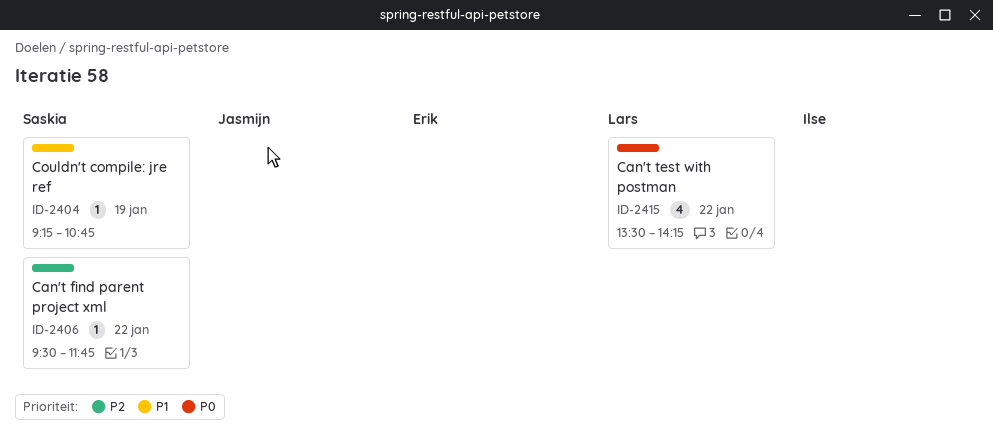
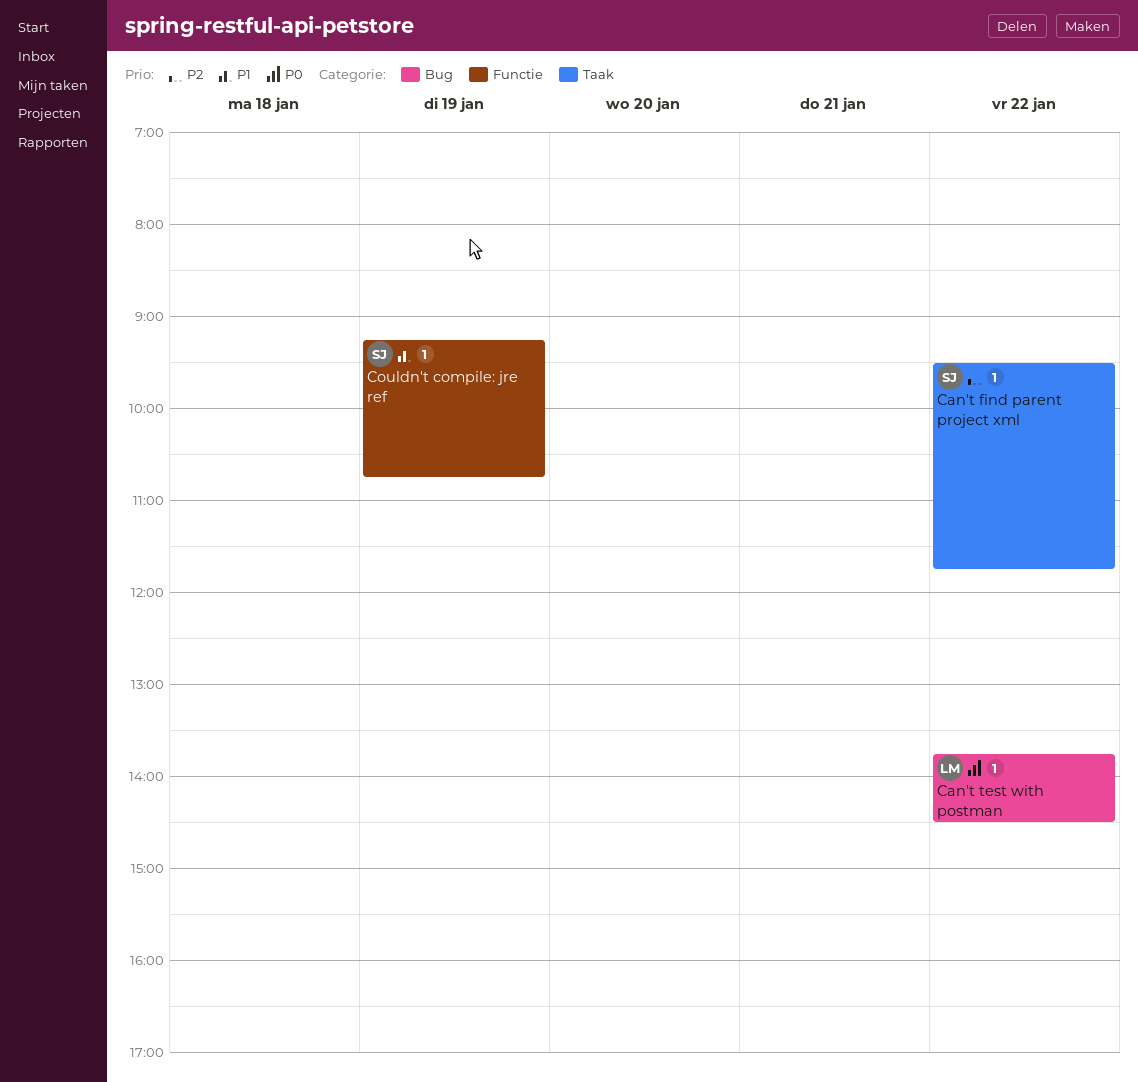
Can't test with postman, estimate: 4 -> 1
Can't test with postman, begins: 13:30 -> 13:45
Can't test with postman, ends: 14:15 -> 14:30

